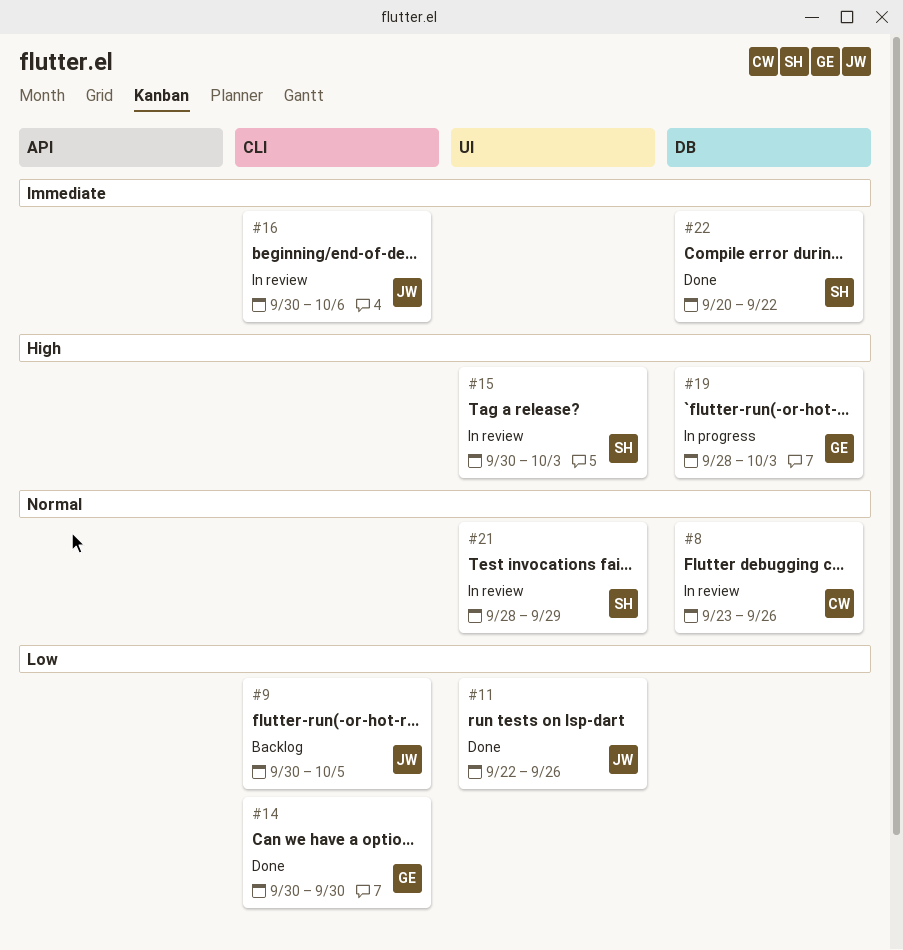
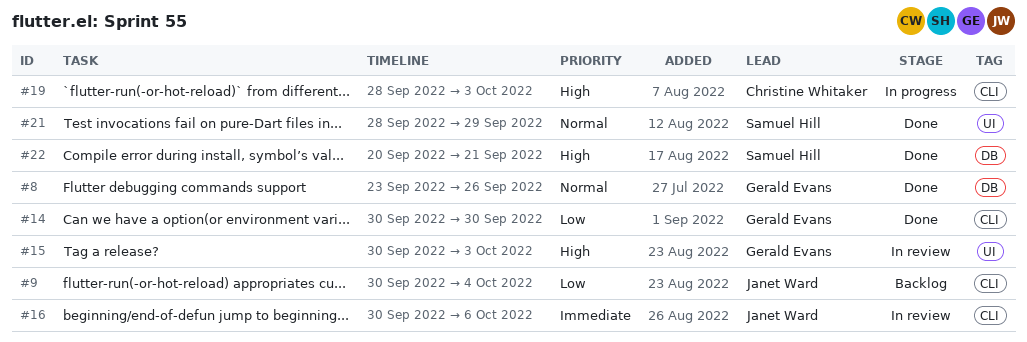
#8, status: In review -> Done
#8, owner: Christine Whitaker -> Gerald Evans
#9, due: Oct 5 -> Oct 4
#11: present -> none
#15, owner: Samuel Hill -> Gerald Evans
#19, owner: Gerald Evans -> Christine Whitaker
#19, label: DB -> CLI
#21, status: In review -> Done
#22, priority: Immediate -> High
#22, due: Sep 22 -> Sep 21

